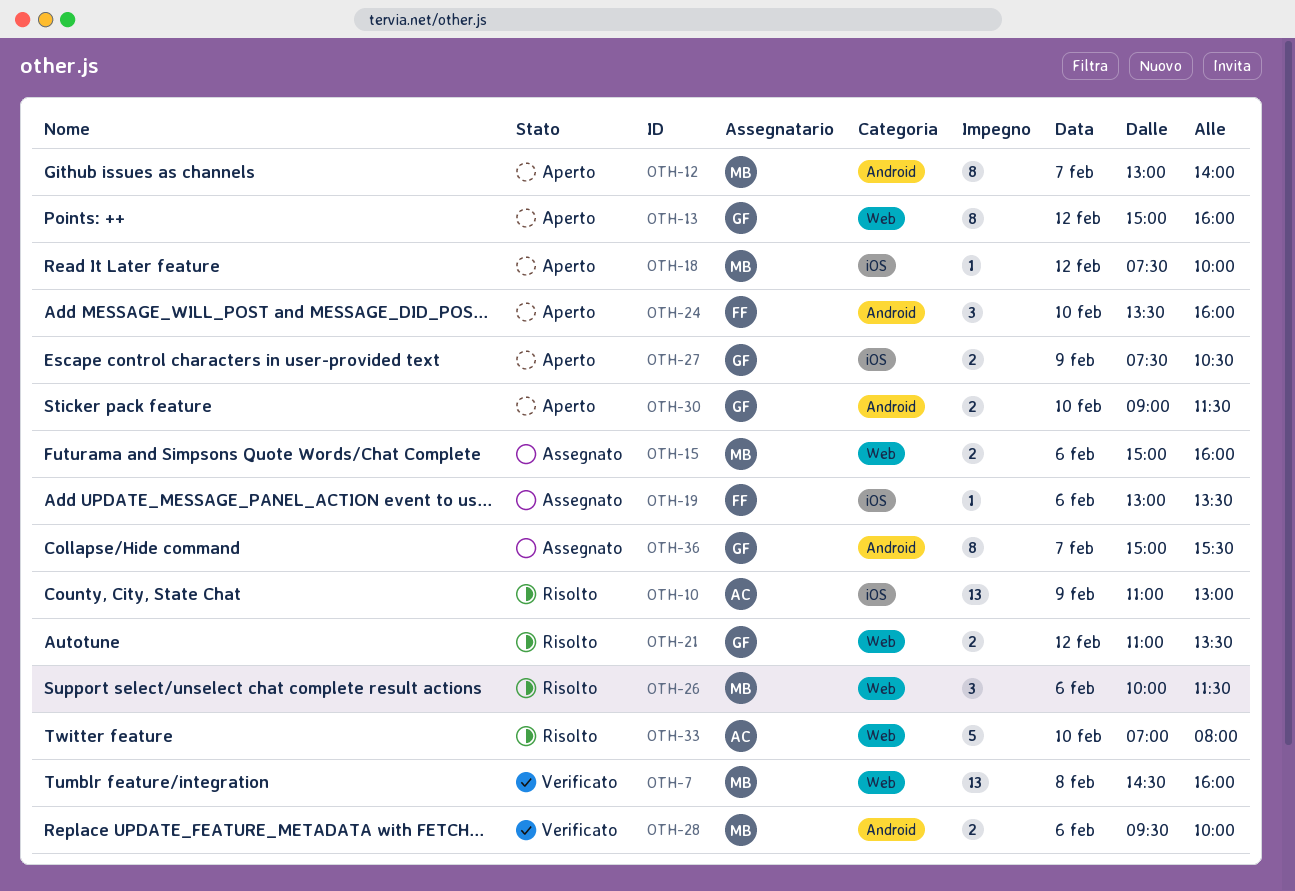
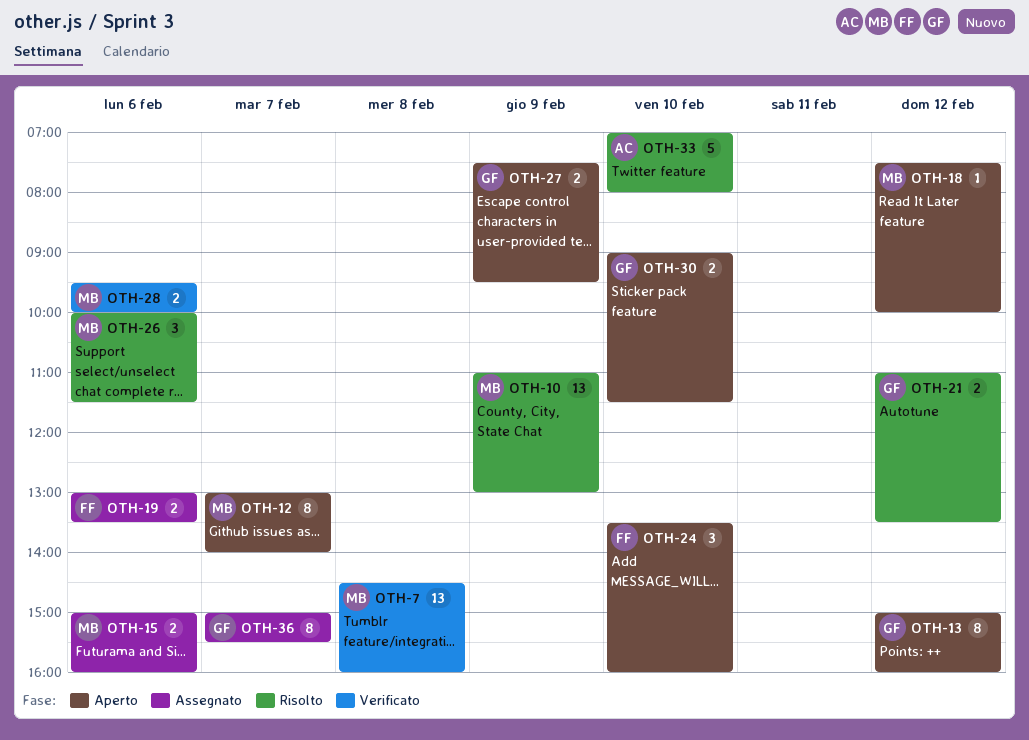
OTH-10, owner: AC -> MB
OTH-19, estimate: 1 -> 2
OTH-27, ends: 10:30 -> 09:30

